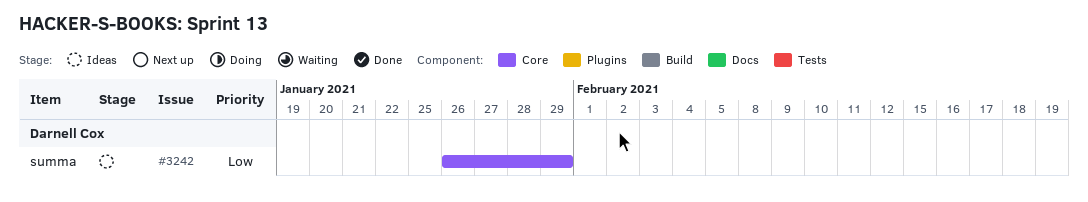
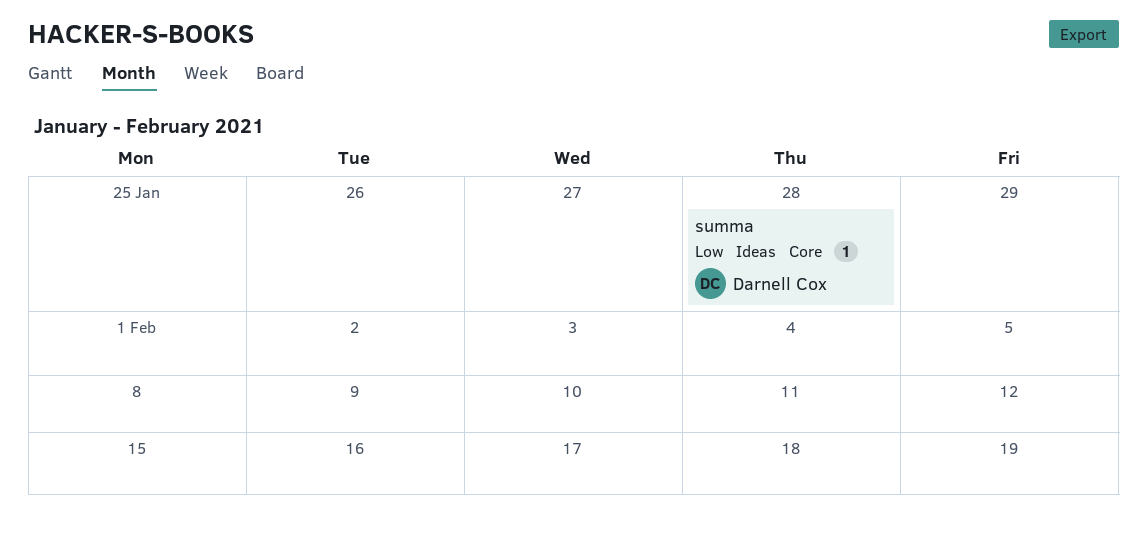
summa, due: Jan 29 -> Jan 28

